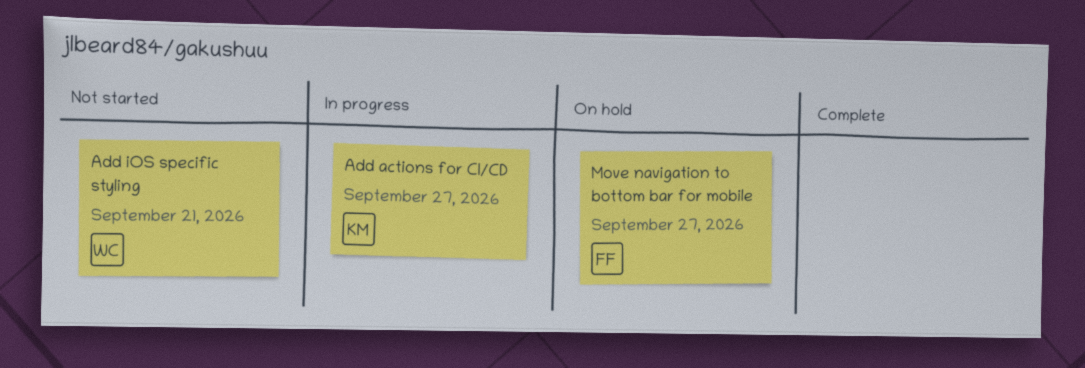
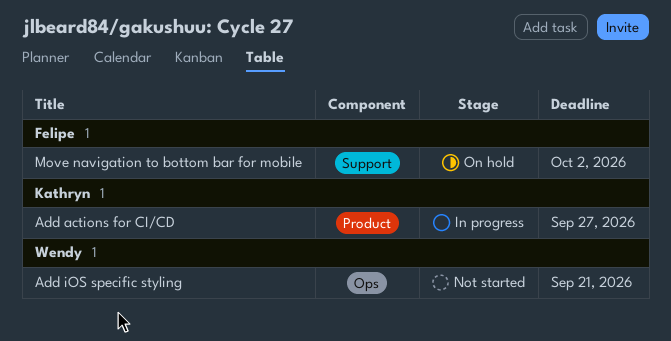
Move navigation to bottom bar for mobile, due: Sep 27 -> Oct 2

